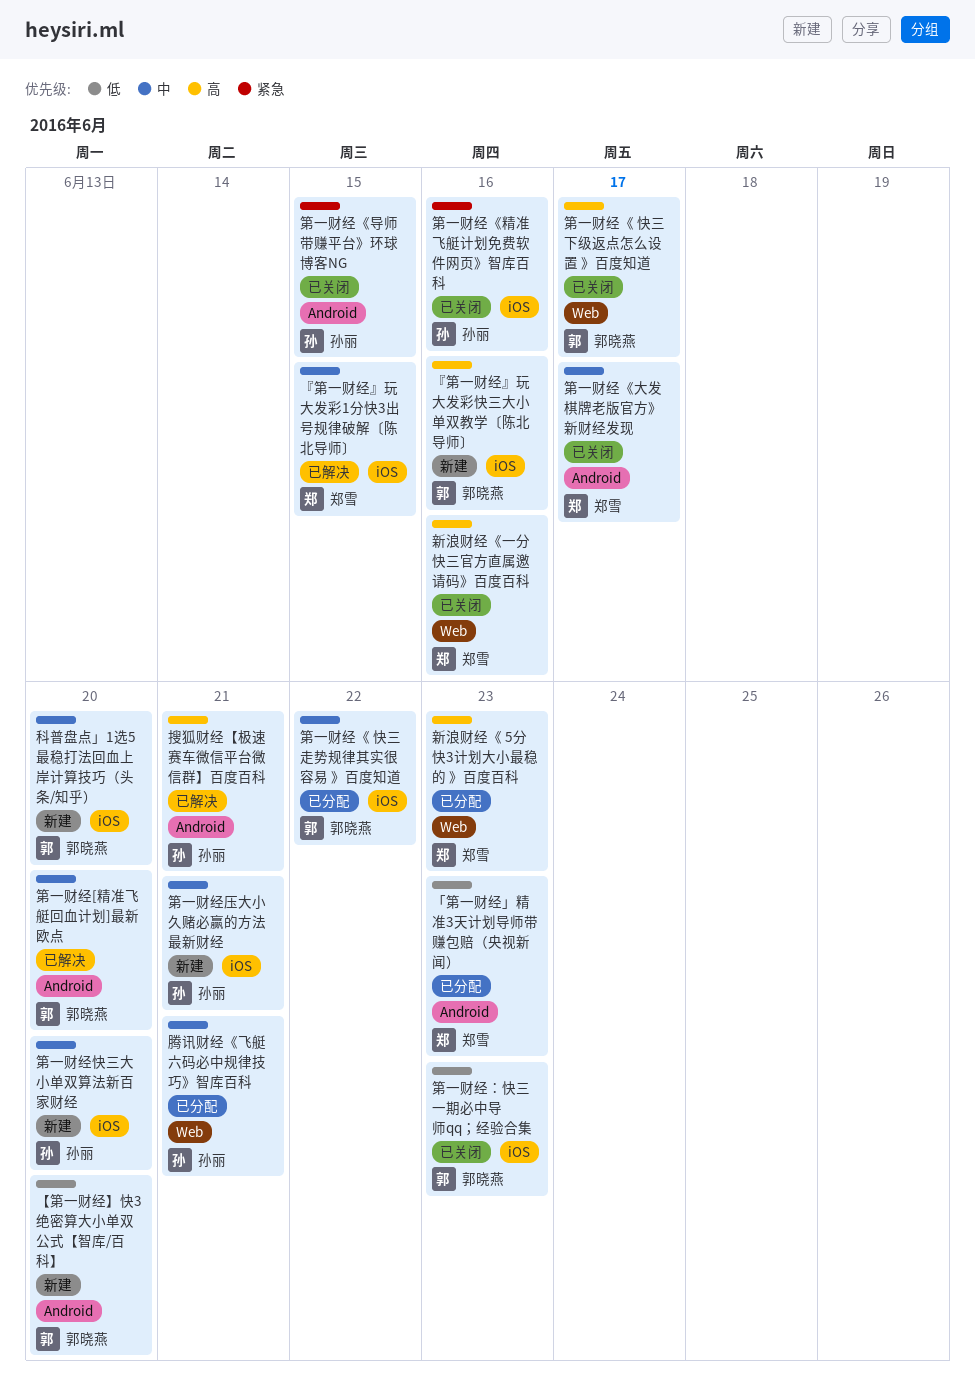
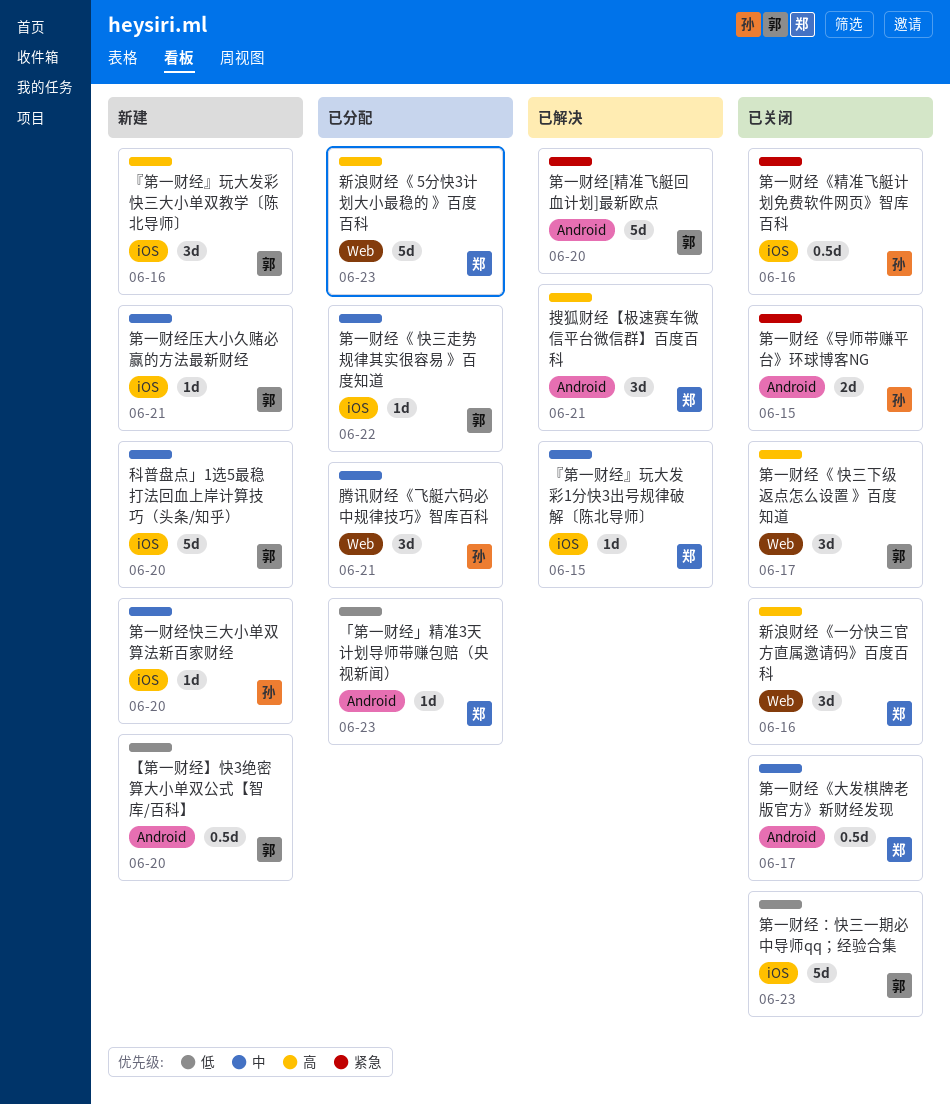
搜狐财经【极速赛车微信平台微信群】百度百科, owner: 孙丽 -> 郑雪
第一财经[精准飞艇回血计划]最新欧点, priority: 中 -> 紧急
第一财经压大小久赌必赢的方法最新财经, owner: 孙丽 -> 郭晓燕

